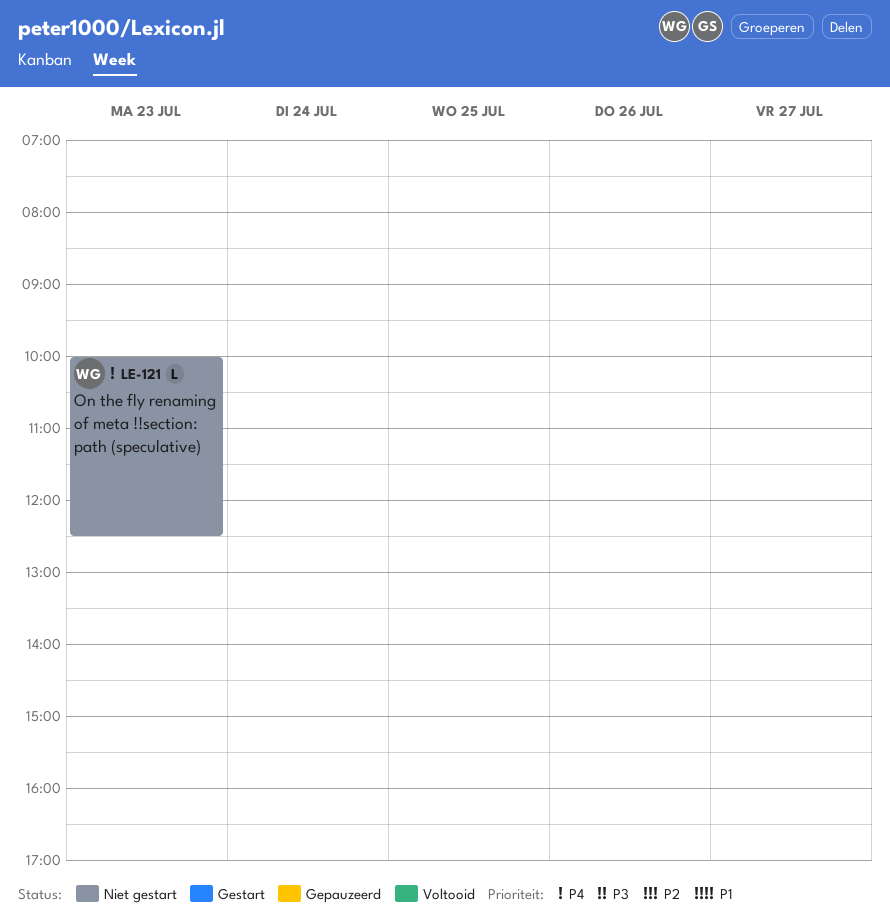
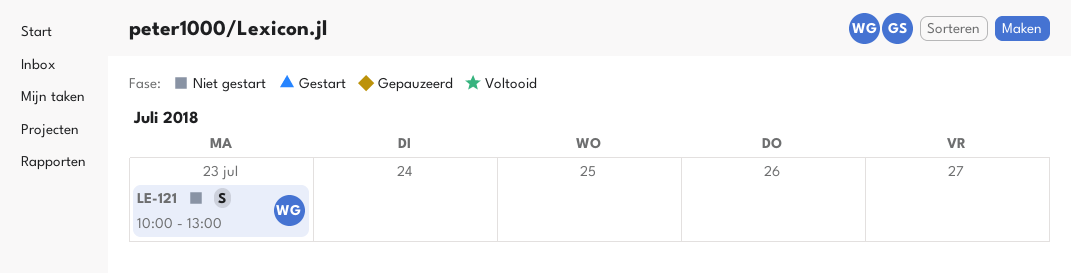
LE-121, estimate: L -> S
LE-121, ends: 12:30 -> 13:00

